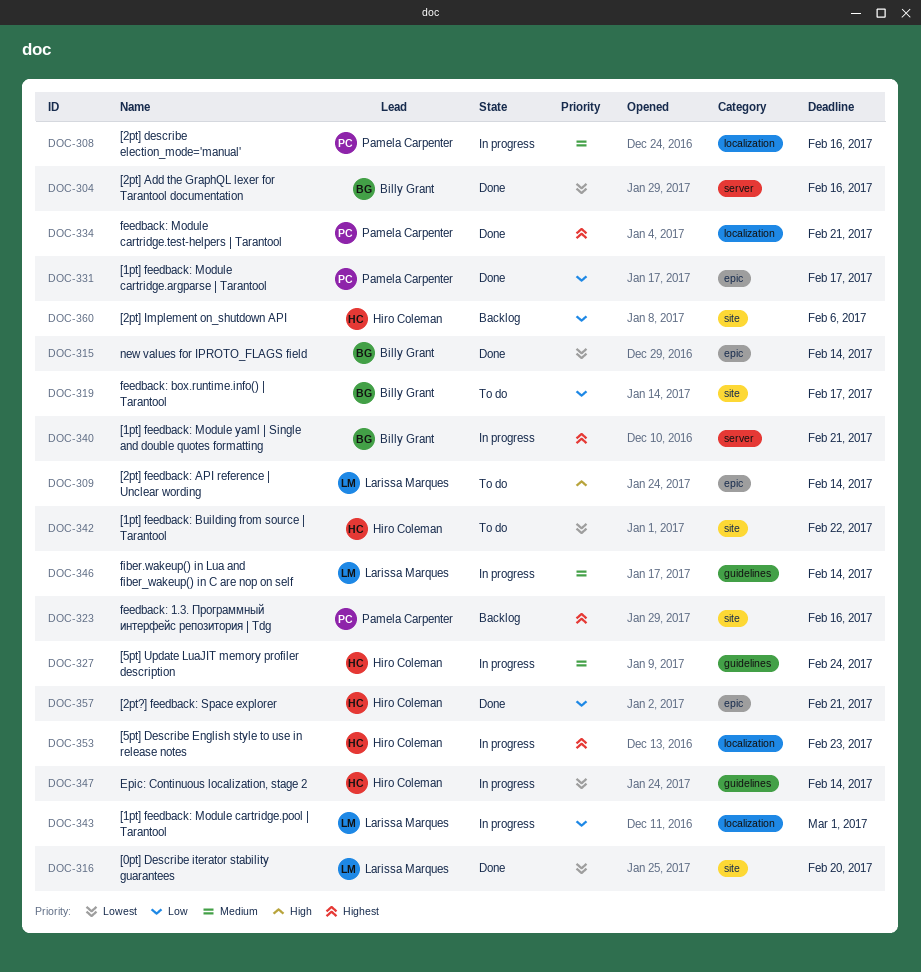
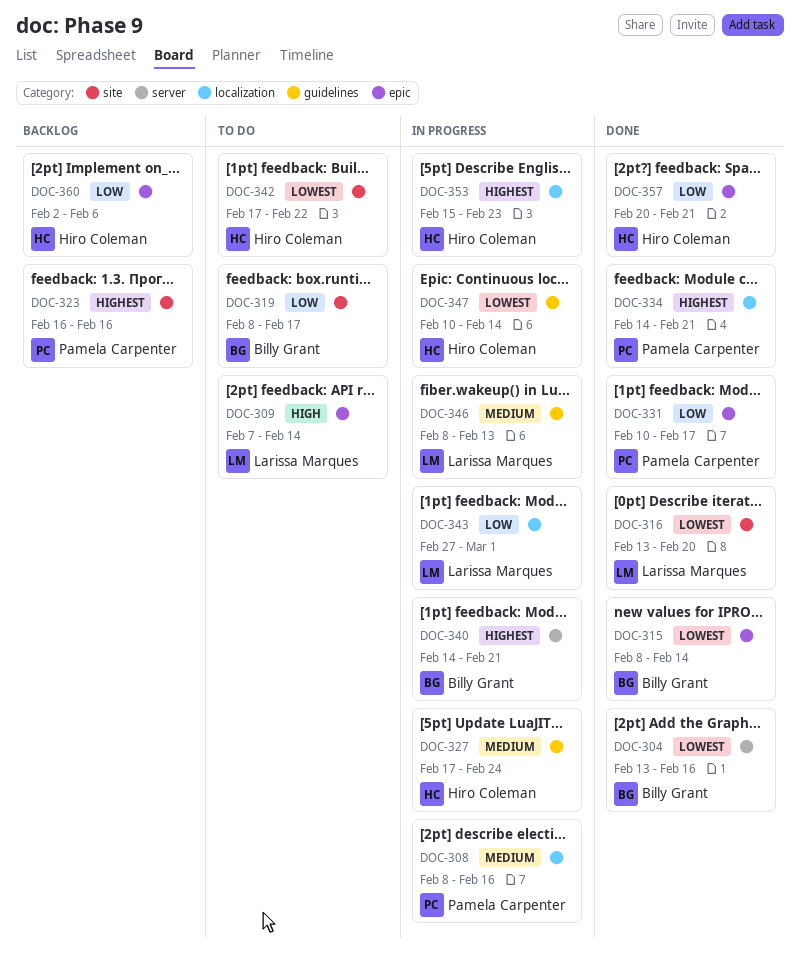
DOC-346, due: Feb 14 -> Feb 13
DOC-360, label: site -> epic

